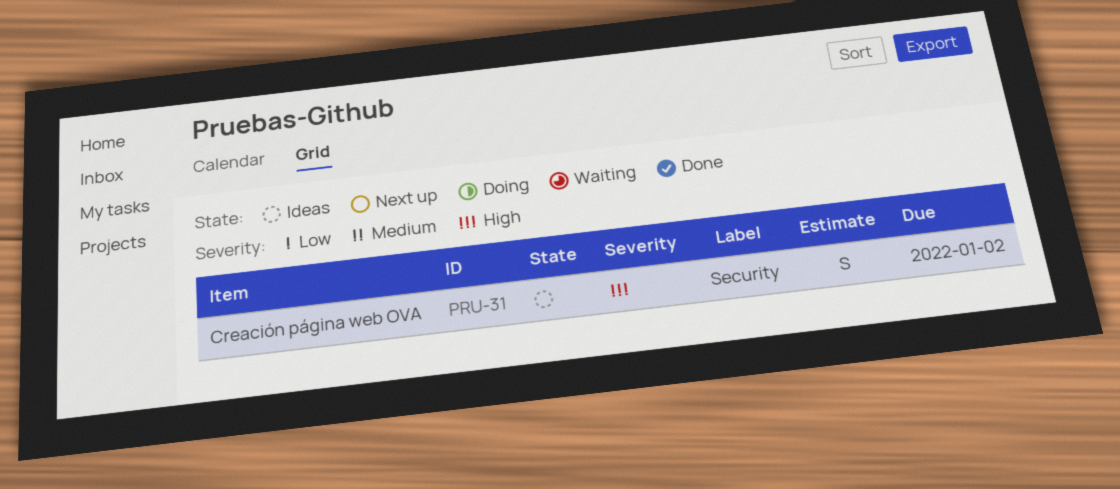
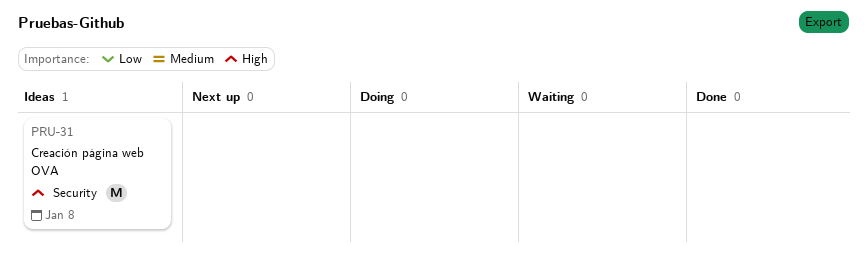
PRU-31, estimate: S -> M
PRU-31, due: Jan 2 -> Jan 8

